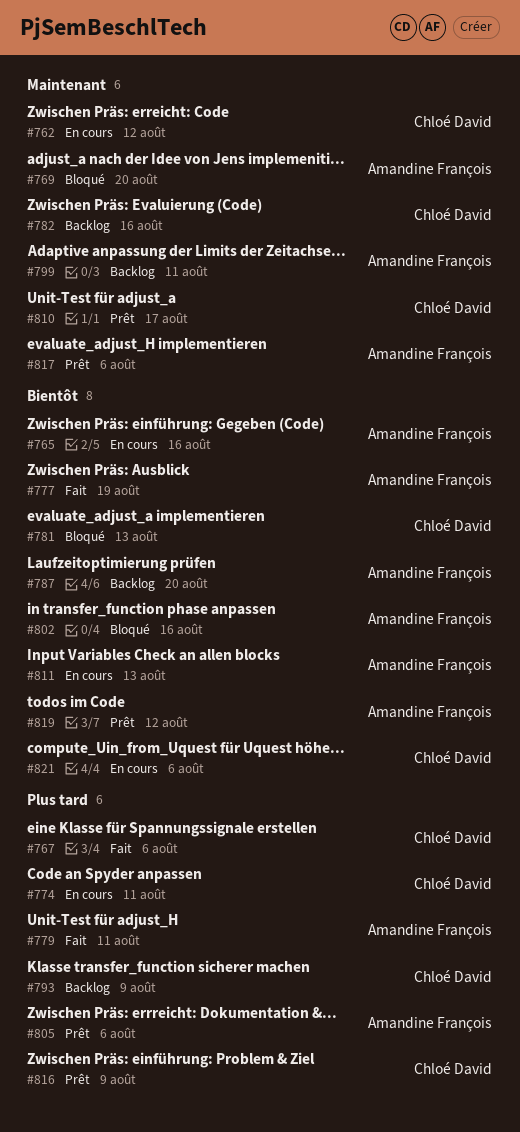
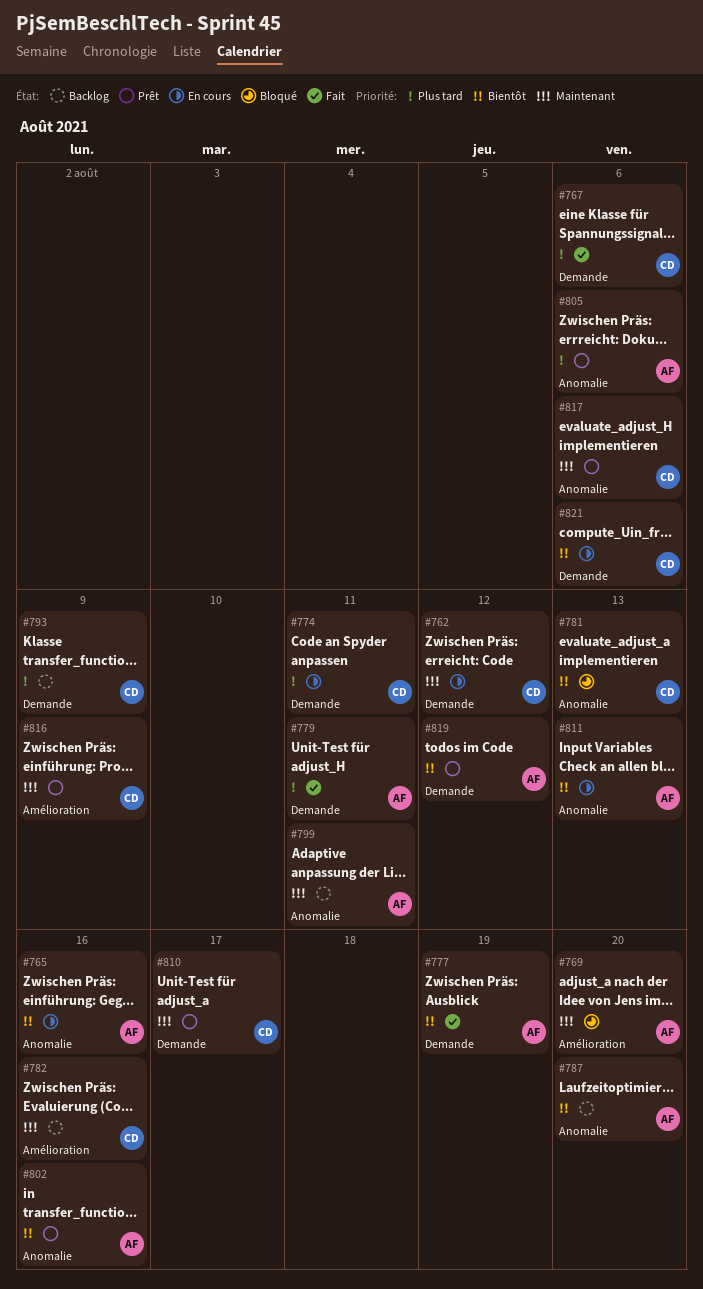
#802, status: Bloqué -> Prêt
#816, priority: Plus tard -> Maintenant
#817, owner: Amandine François -> Chloé David

